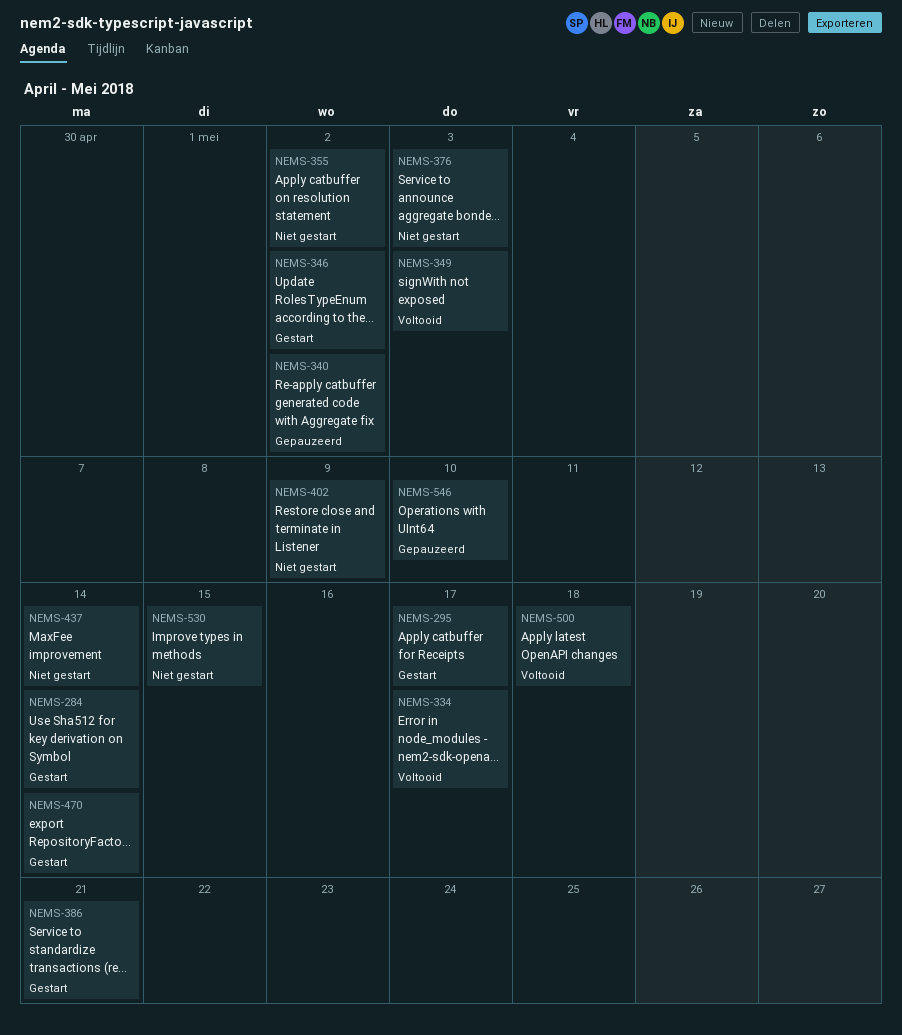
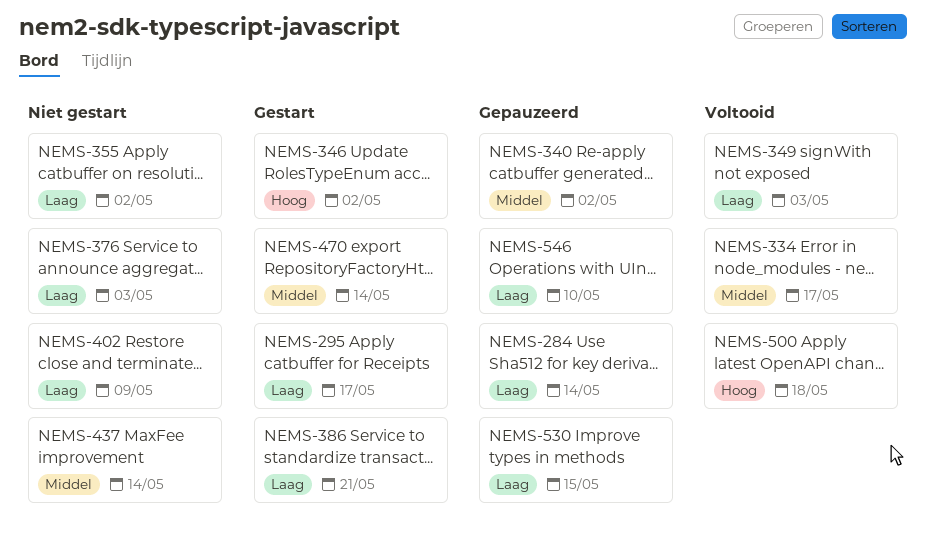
NEMS-284, status: Gestart -> Gepauzeerd
NEMS-530, status: Niet gestart -> Gepauzeerd

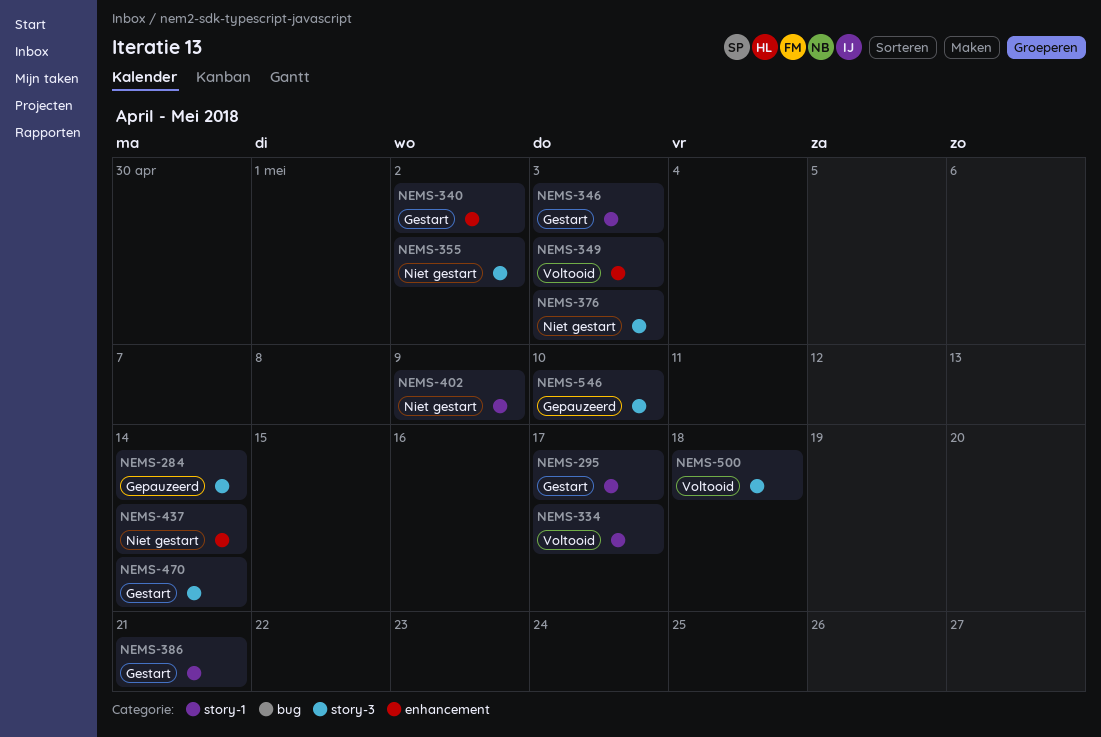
NEMS-340, status: Gepauzeerd -> Gestart
NEMS-346, due: May 2 -> May 3
NEMS-530: present -> none

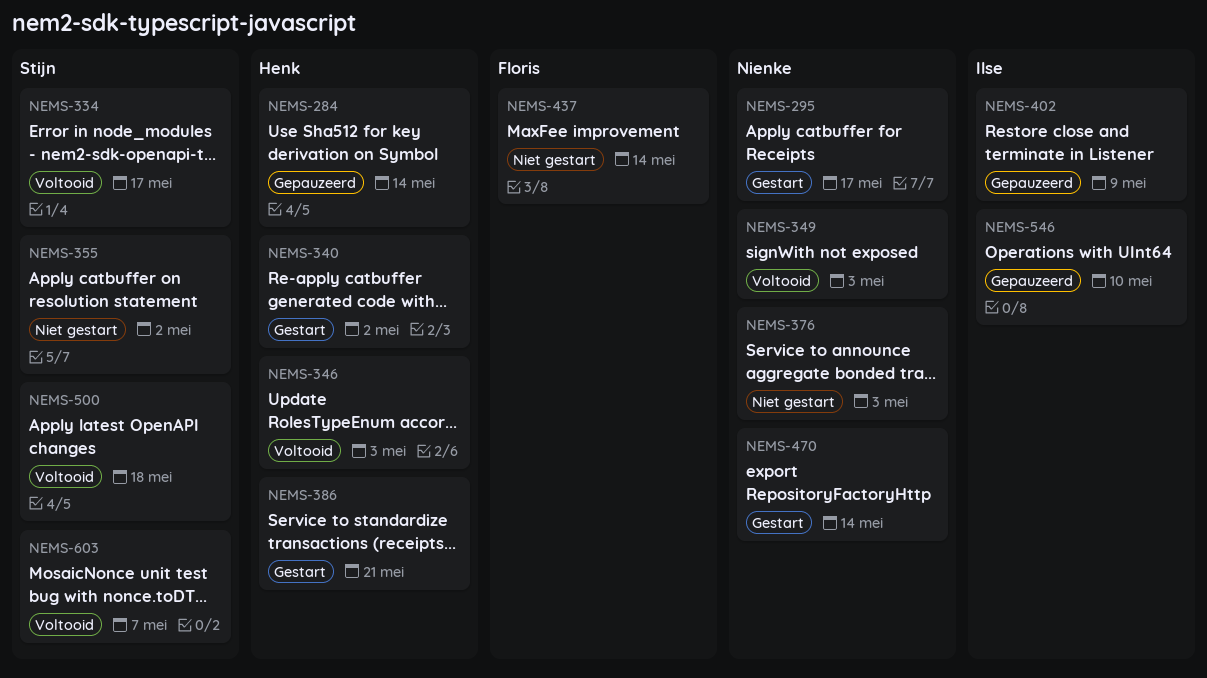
NEMS-346, status: Gestart -> Voltooid
NEMS-402, status: Niet gestart -> Gepauzeerd
NEMS-603: none -> present

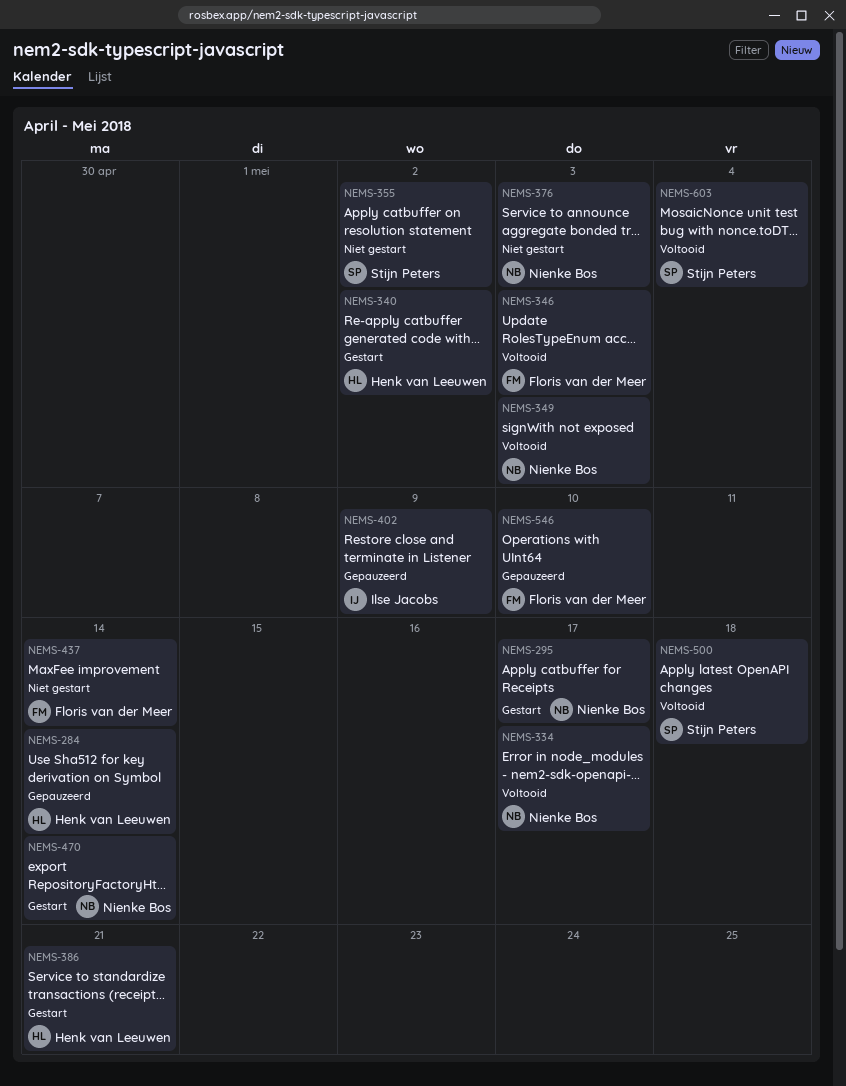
NEMS-334, owner: Stijn Peters -> Nienke Bos
NEMS-346, owner: Henk van Leeuwen -> Floris van der Meer
NEMS-546, owner: Ilse Jacobs -> Floris van der Meer
NEMS-603, due: May 7 -> May 4

